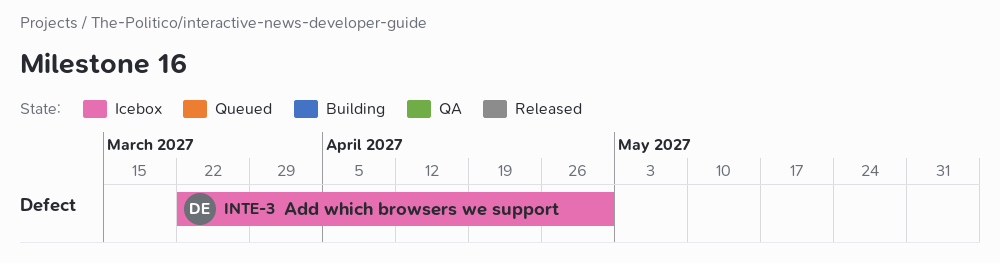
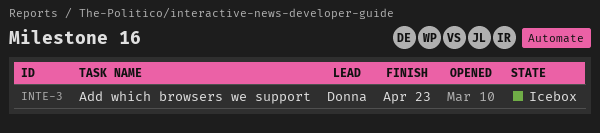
INTE-3, due: Apr 30 -> Apr 23

